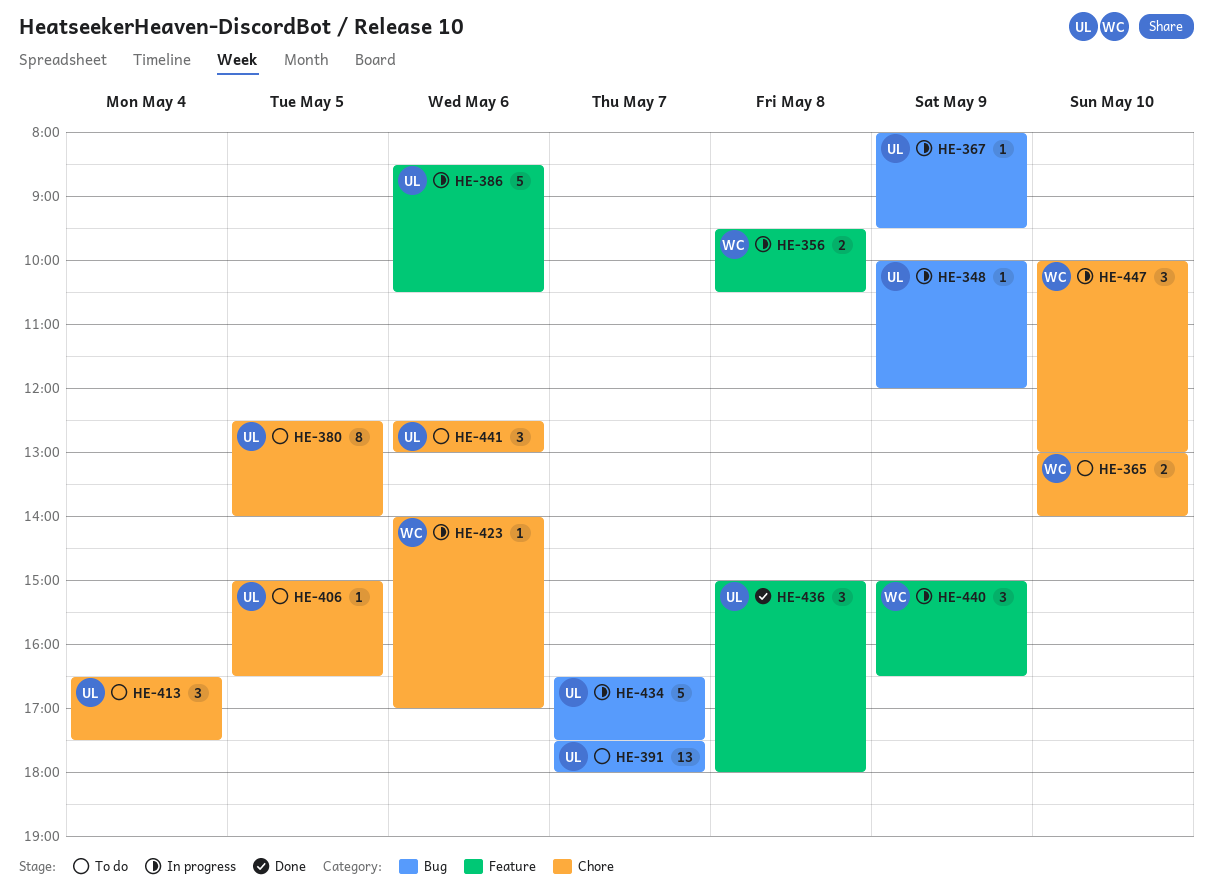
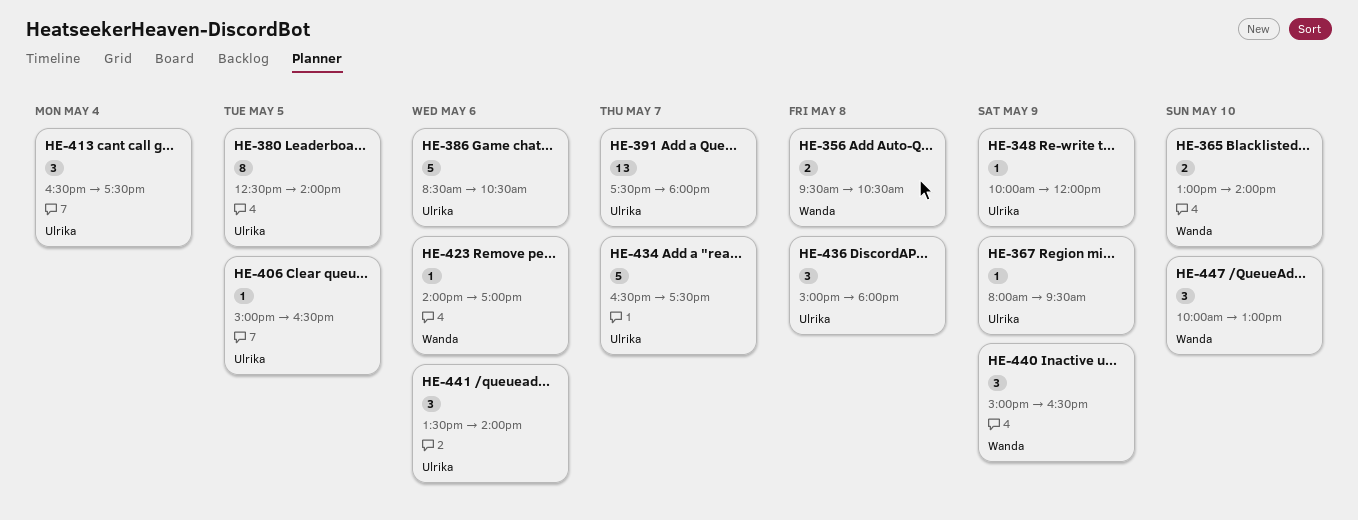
HE-441, begins: 12:30 -> 13:30
HE-441, ends: 13:00 -> 14:00

